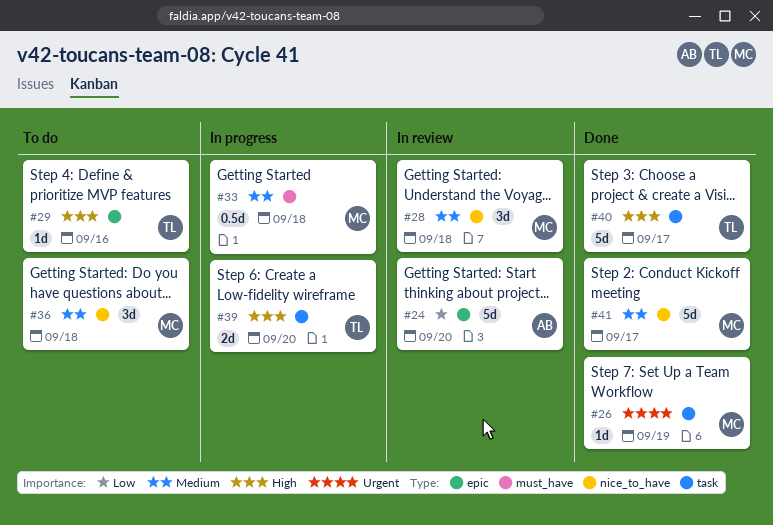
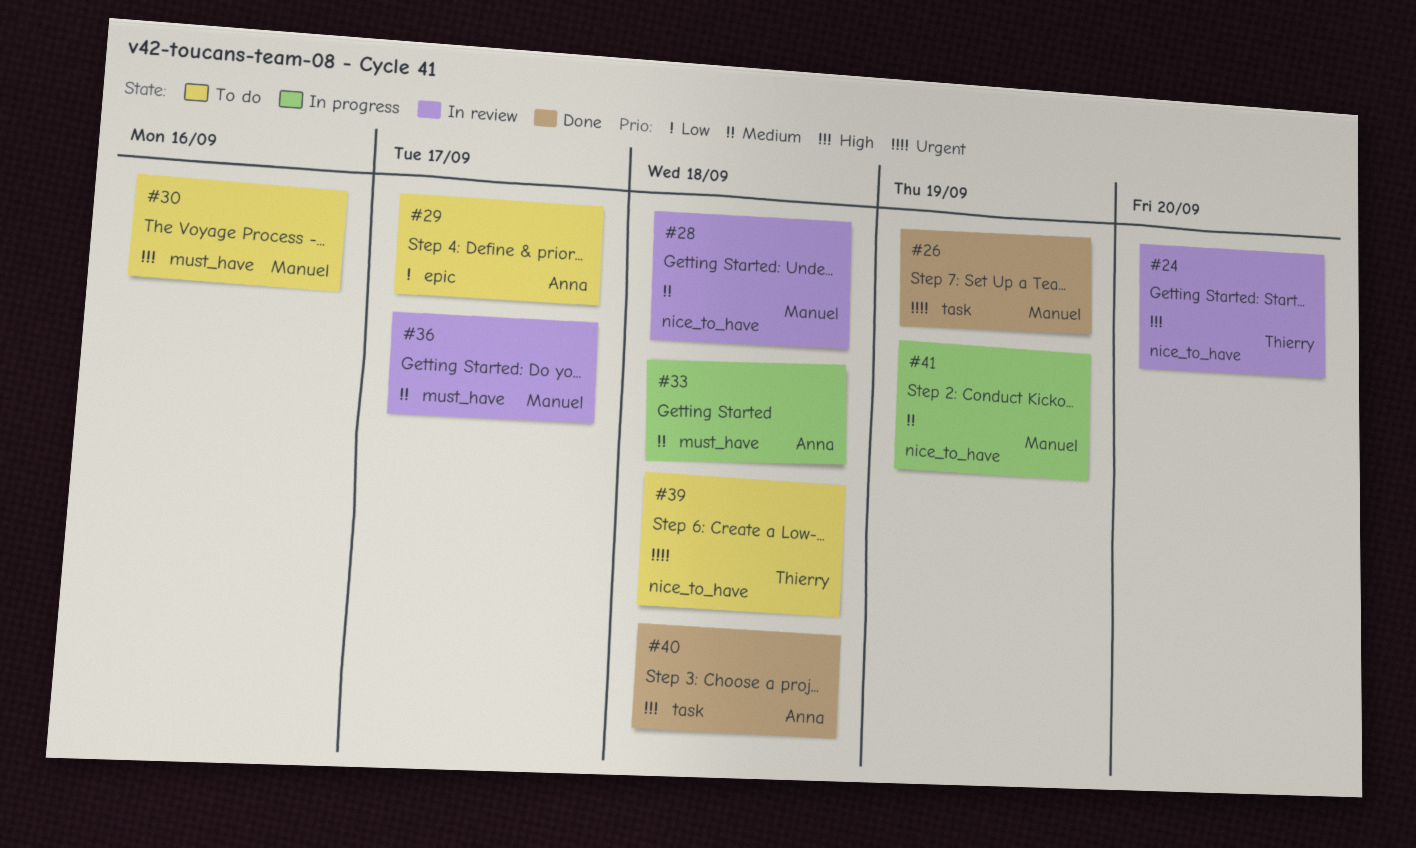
#24, owner: Anna -> Thierry
#24, priority: Low -> High
#24, label: epic -> nice_to_have
#29, owner: Thierry -> Anna
#29, priority: High -> Low
#29, due: Sep 16 -> Sep 17
#30: none -> present
#33, owner: Manuel -> Anna
#36, status: To do -> In review
#36, label: nice_to_have -> must_have
#36, due: Sep 18 -> Sep 17
#39, status: In progress -> To do
#39, priority: High -> Urgent
#39, label: task -> nice_to_have
#39, due: Sep 20 -> Sep 18
#40, owner: Thierry -> Anna
#40, due: Sep 17 -> Sep 18
#41, status: Done -> In progress
#41, due: Sep 17 -> Sep 19

